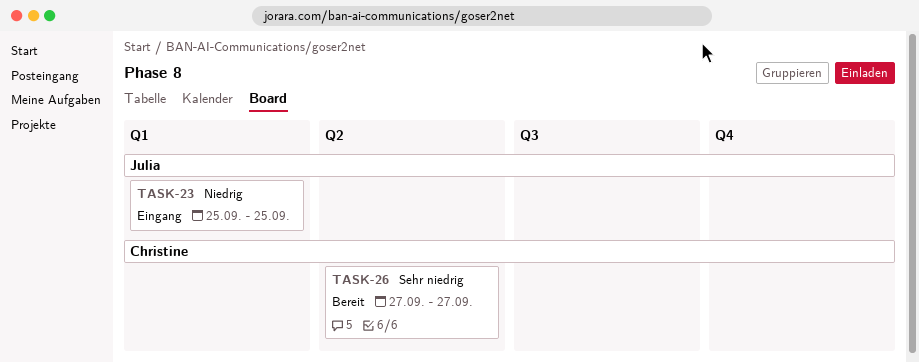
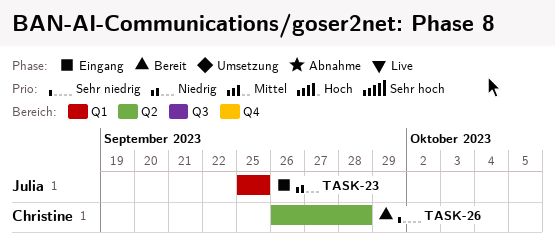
TASK-26, start: Sep 27 -> Sep 26
TASK-26, due: Sep 27 -> Sep 28

